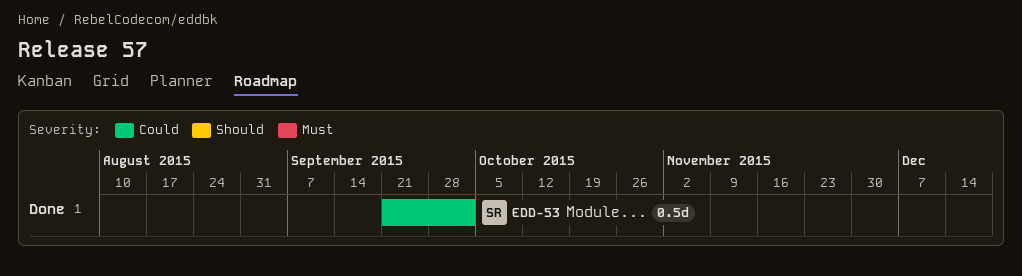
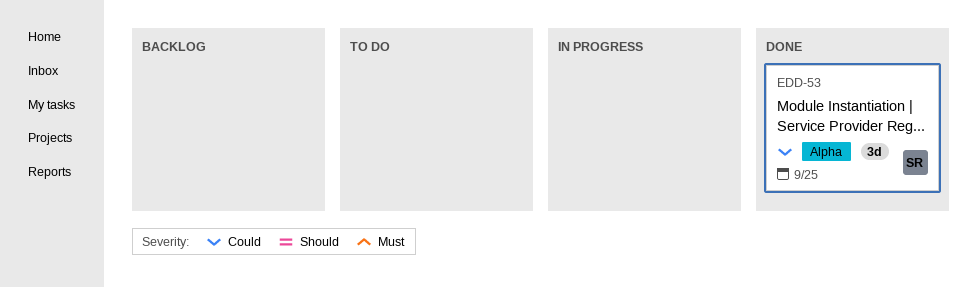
EDD-53, estimate: 0.5d -> 3d
EDD-53, due: Oct 2 -> Sep 25

